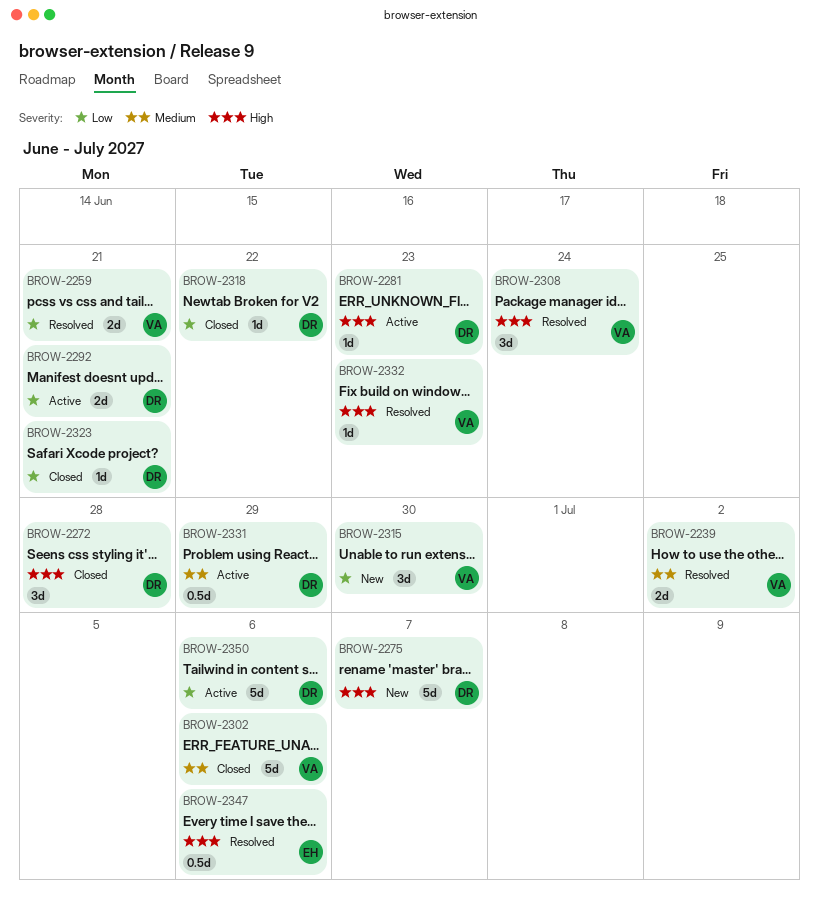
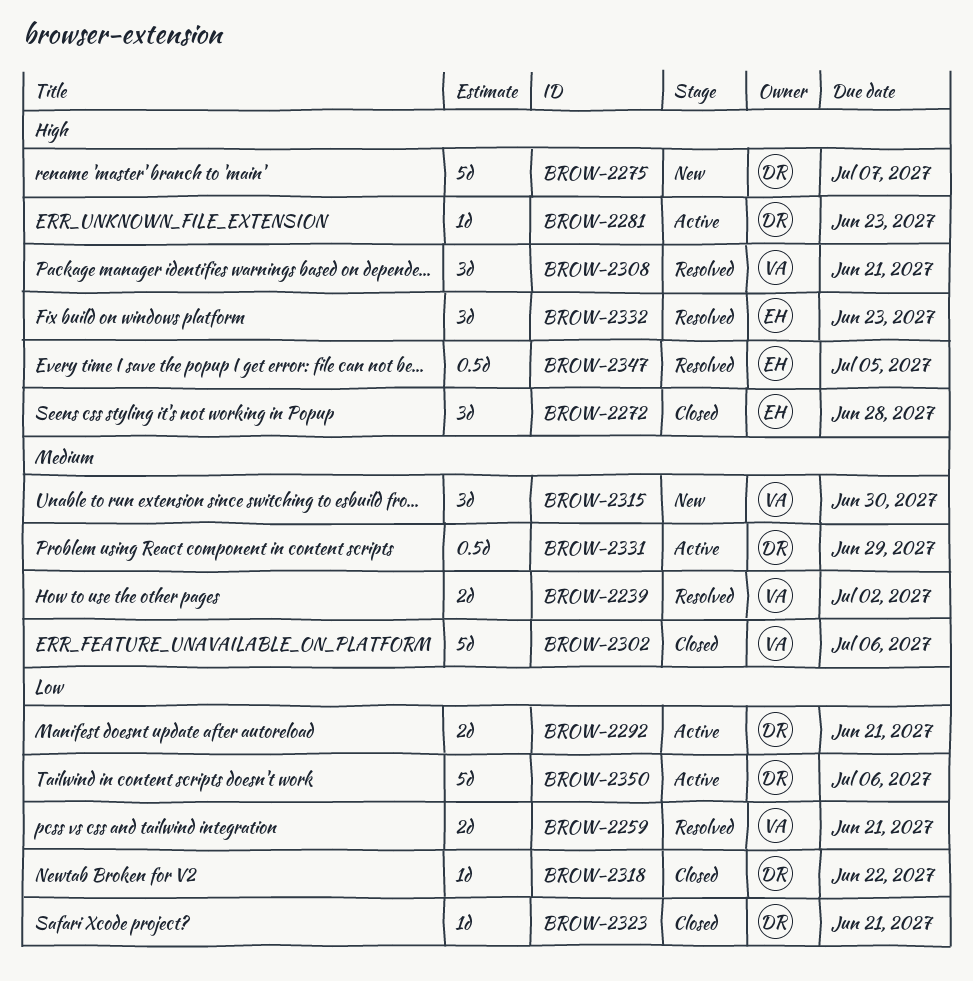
BROW-2272, owner: DR -> EH
BROW-2308, due: Jun 24 -> Jun 21
BROW-2315, priority: Low -> Medium
BROW-2332, owner: VA -> EH
BROW-2332, estimate: 1d -> 3d
BROW-2347, due: Jul 6 -> Jul 5

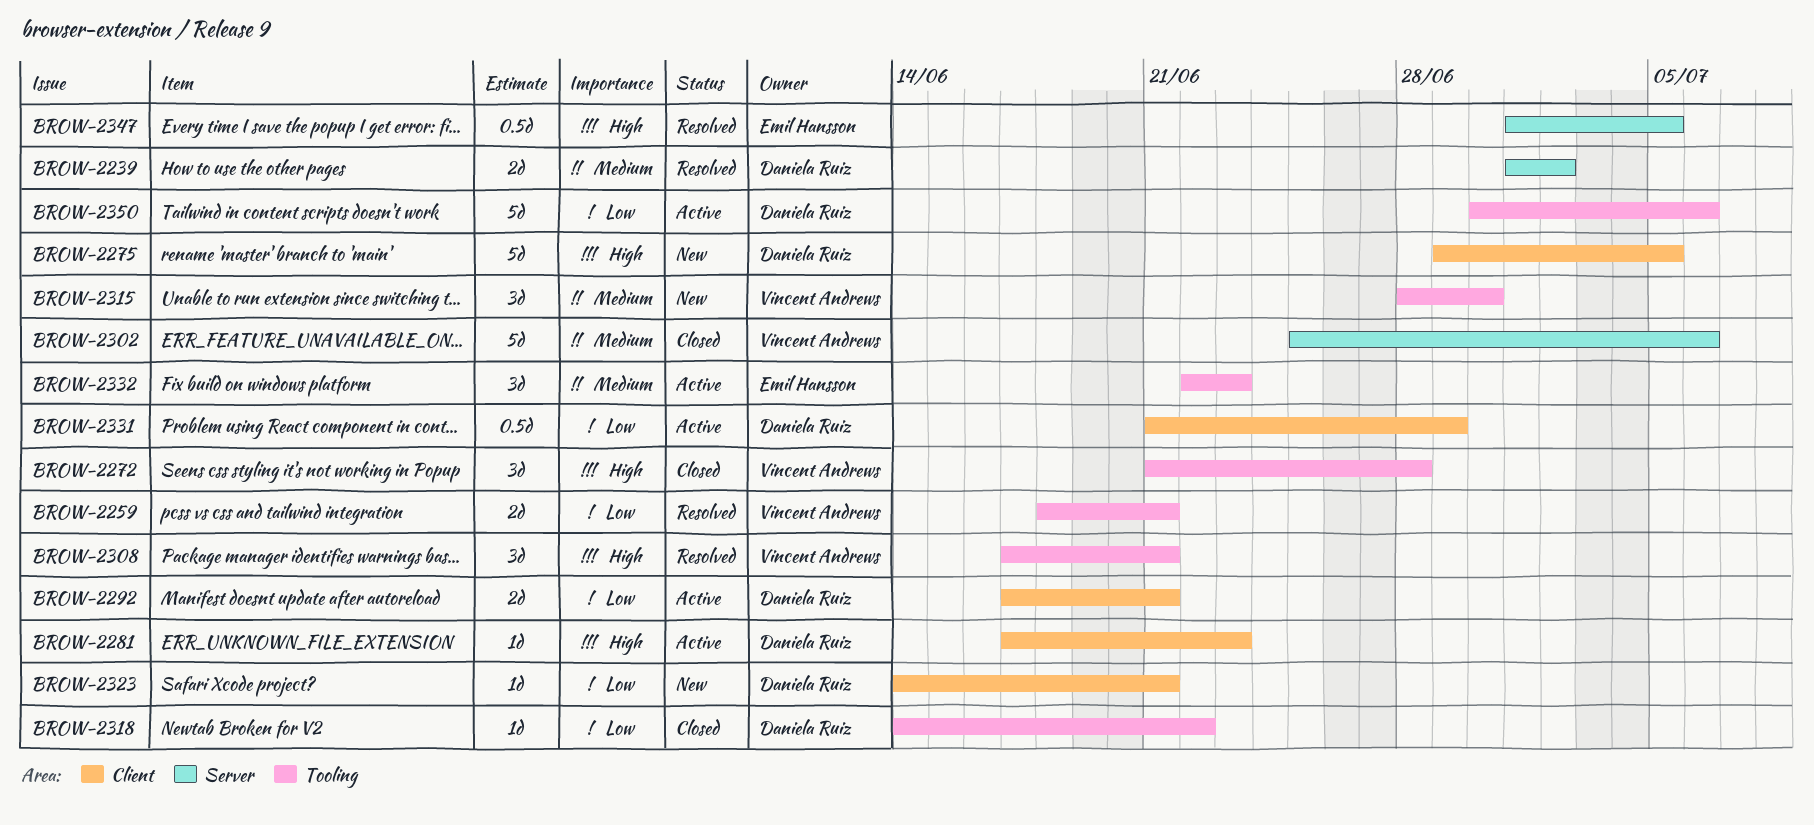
BROW-2239, owner: Vincent Andrews -> Daniela Ruiz
BROW-2272, owner: Emil Hansson -> Vincent Andrews
BROW-2275, due: Jul 7 -> Jul 5
BROW-2323, status: Closed -> New
BROW-2331, priority: Medium -> Low
BROW-2332, status: Resolved -> Active
BROW-2332, priority: High -> Medium

